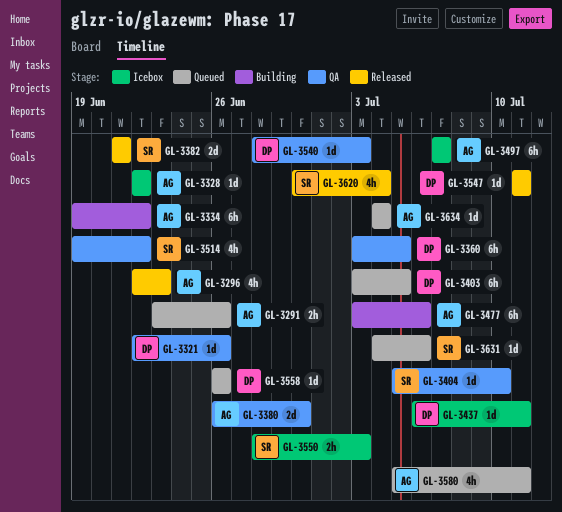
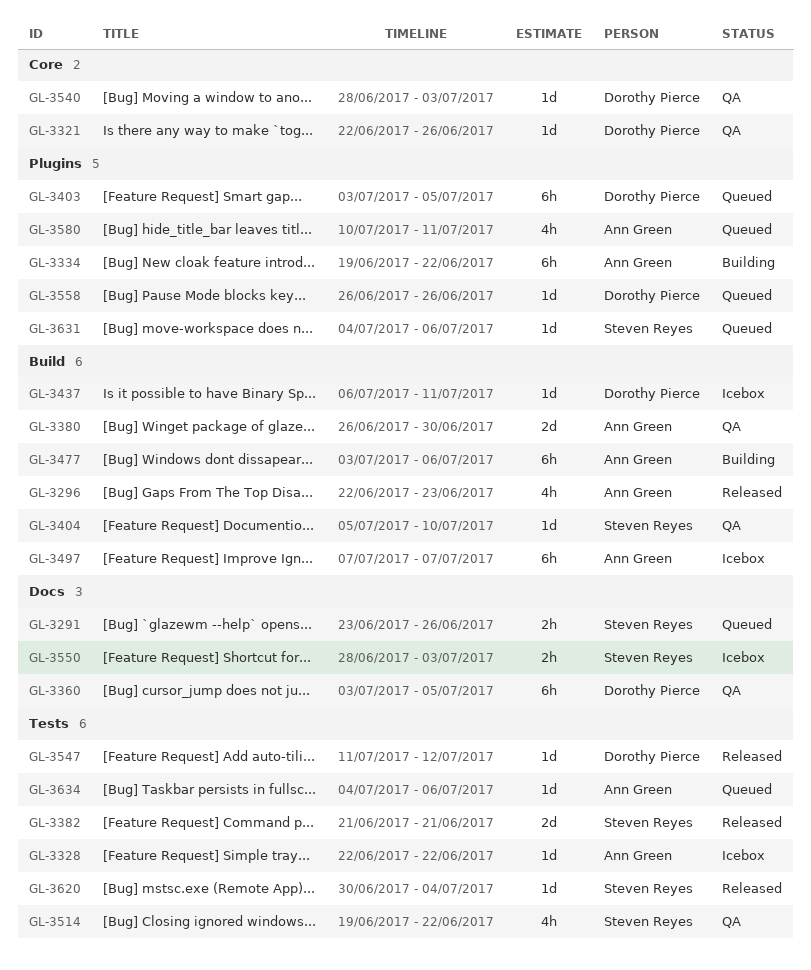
GL-3291, owner: Ann Green -> Steven Reyes
GL-3547, due: Jul 11 -> Jul 12
GL-3580, start: Jul 5 -> Jul 10
GL-3620, estimate: 4h -> 1d
GL-3634, due: Jul 4 -> Jul 6

